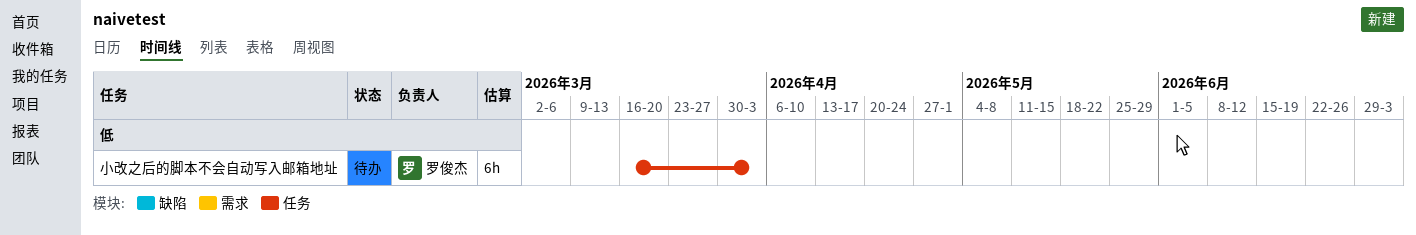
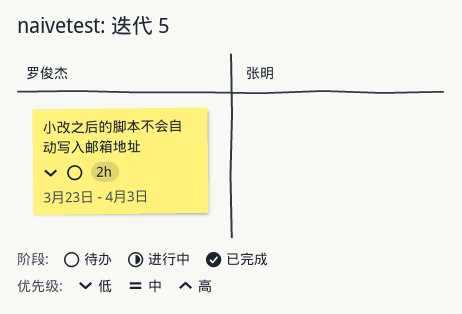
小改之后的脚本不会自动写入邮箱地址, estimate: 6h -> 2h
小改之后的脚本不会自动写入邮箱地址, start: Mar 16 -> Mar 23

